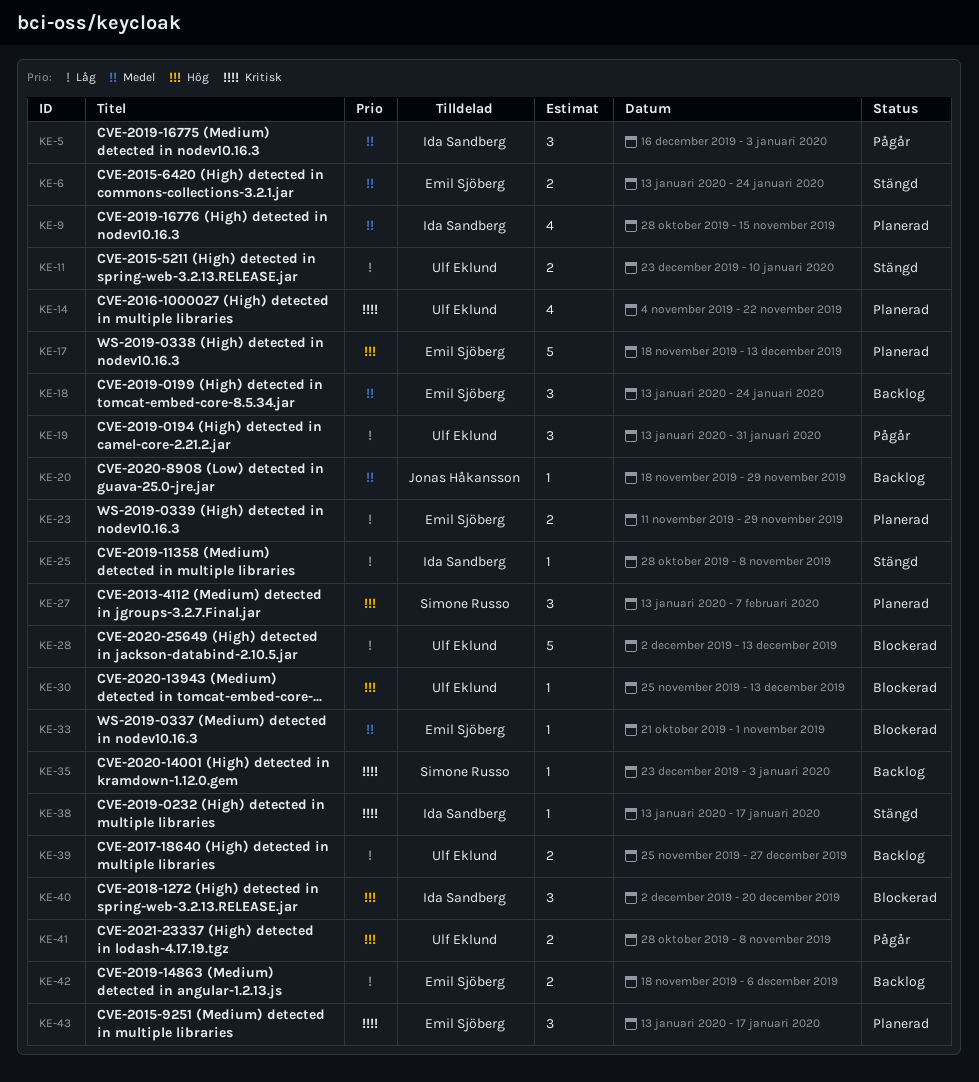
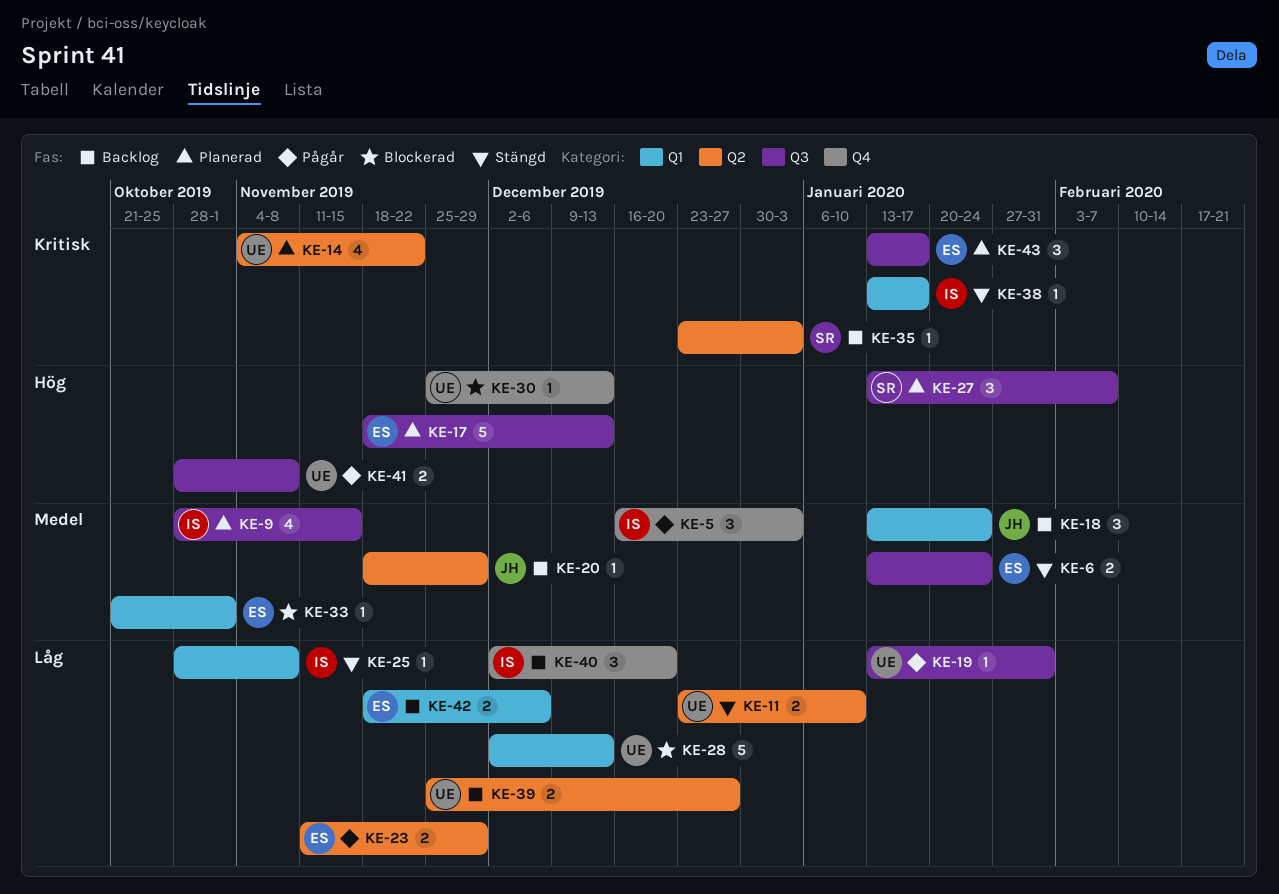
KE-18, owner: Emil Sjöberg -> Jonas Håkansson
KE-19, estimate: 3 -> 1
KE-23, status: Planerad -> Pågår
KE-40, status: Blockerad -> Backlog
KE-40, priority: Hög -> Låg

